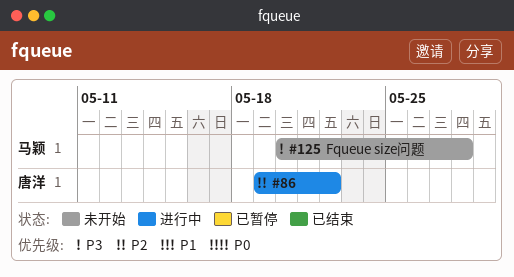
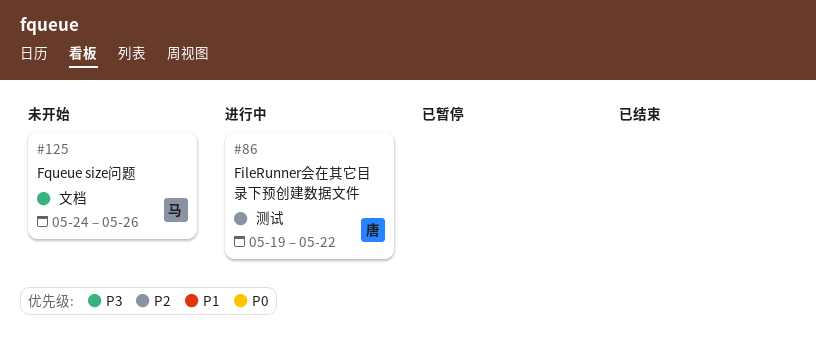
#125, start: May 20 -> May 24
#125, due: May 28 -> May 26

